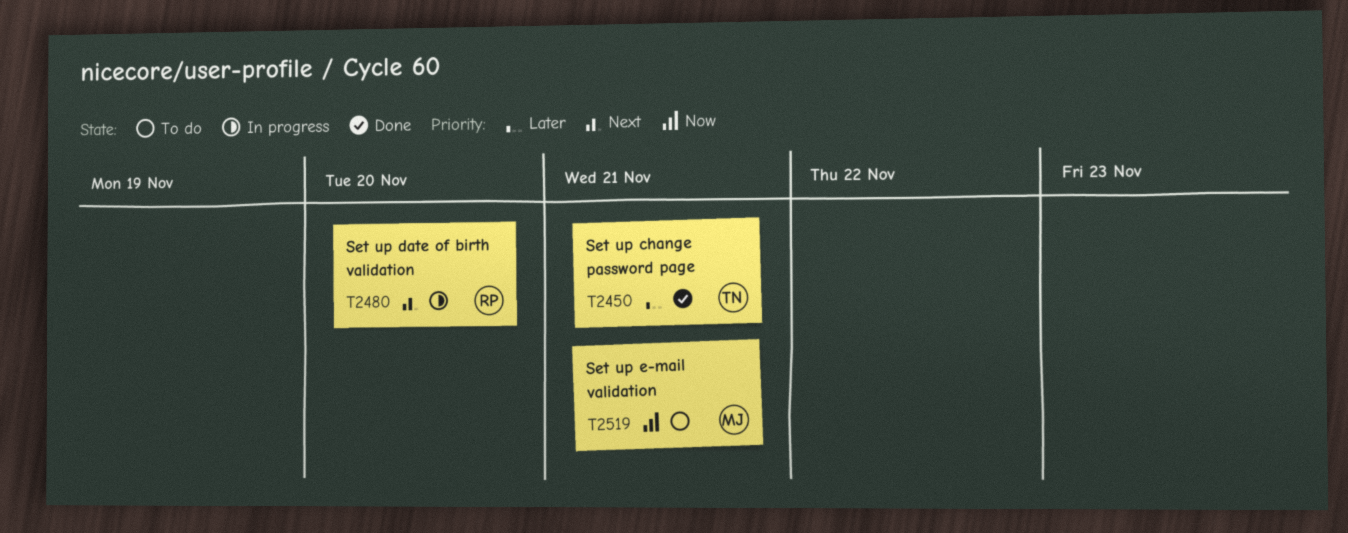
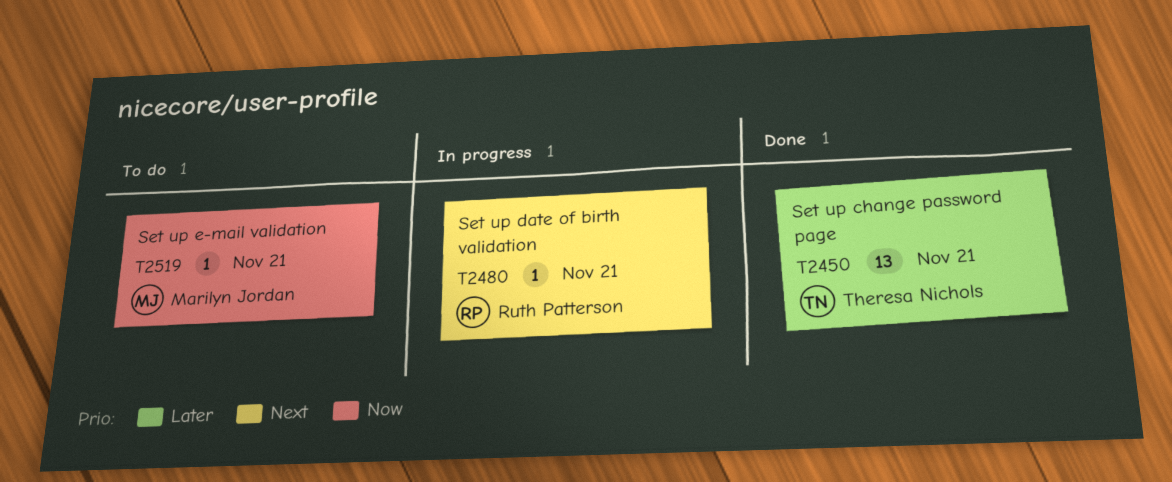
T2480, due: Nov 20 -> Nov 21

